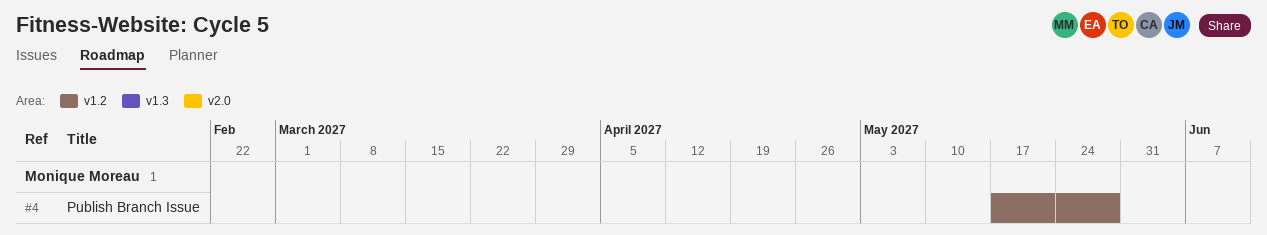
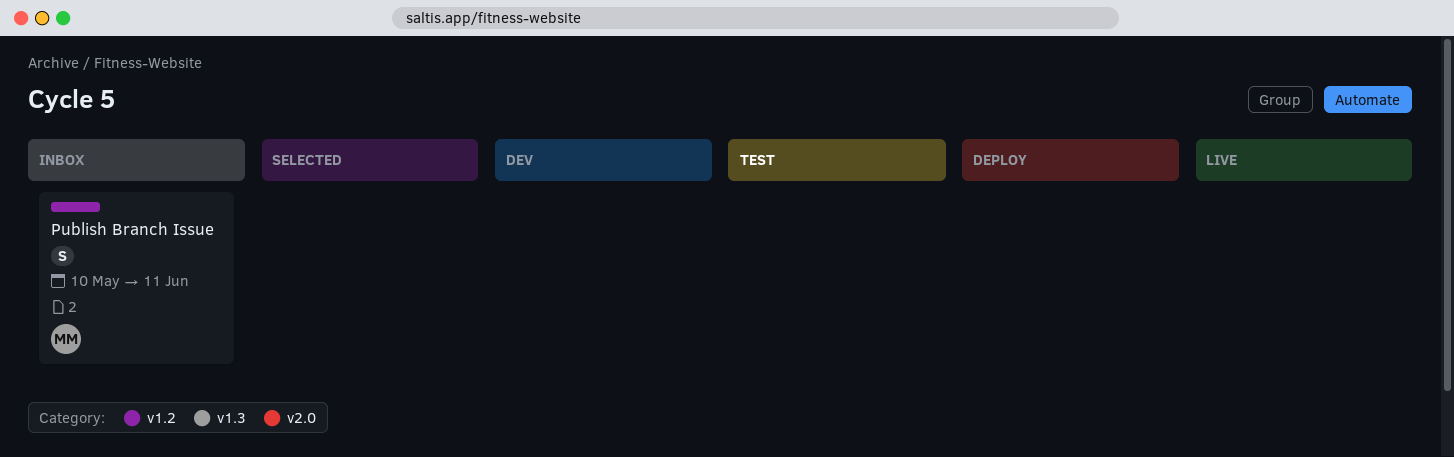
Publish Branch Issue, start: May 17 -> May 10
Publish Branch Issue, due: May 28 -> Jun 11

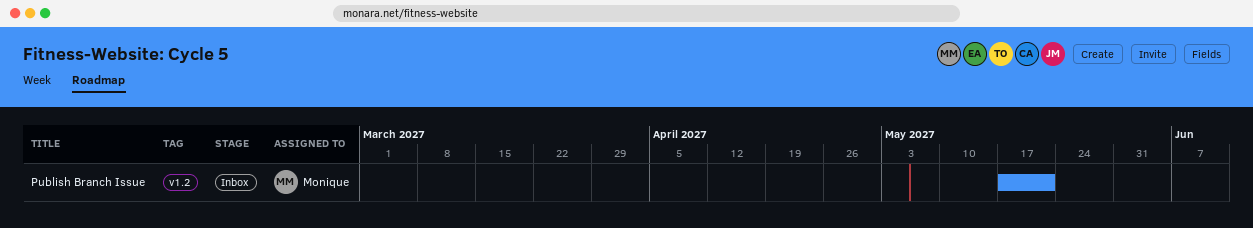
Publish Branch Issue, start: May 10 -> May 17
Publish Branch Issue, due: Jun 11 -> May 21

